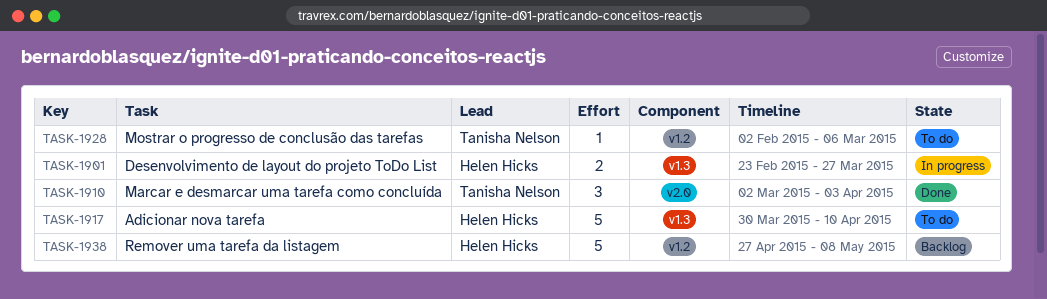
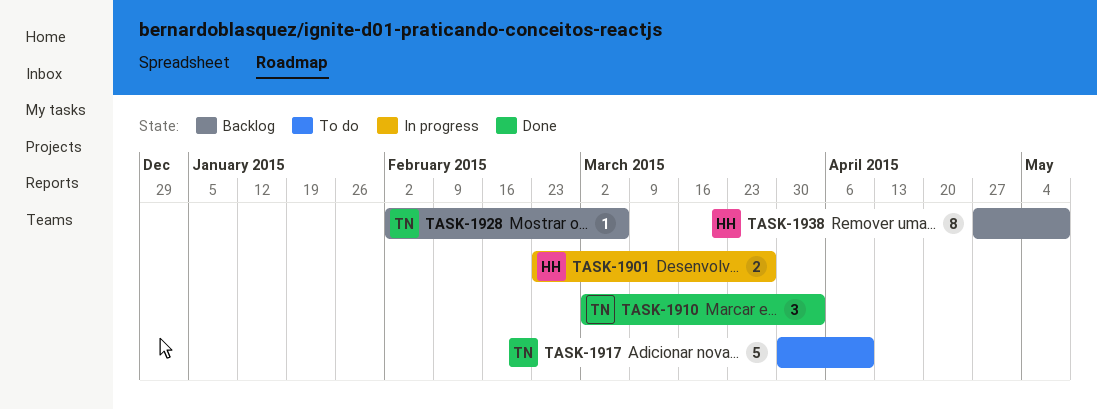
TASK-1917, owner: Helen Hicks -> Tanisha Nelson
TASK-1928, status: To do -> Backlog
TASK-1938, estimate: 5 -> 8

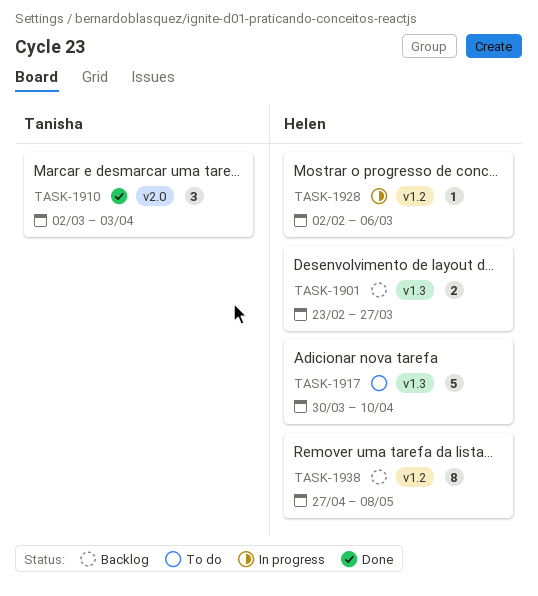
TASK-1901, status: In progress -> Backlog
TASK-1917, owner: Tanisha -> Helen
TASK-1928, status: Backlog -> In progress
TASK-1928, owner: Tanisha -> Helen

